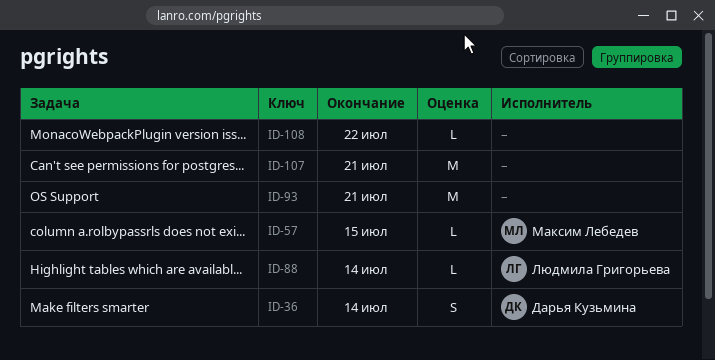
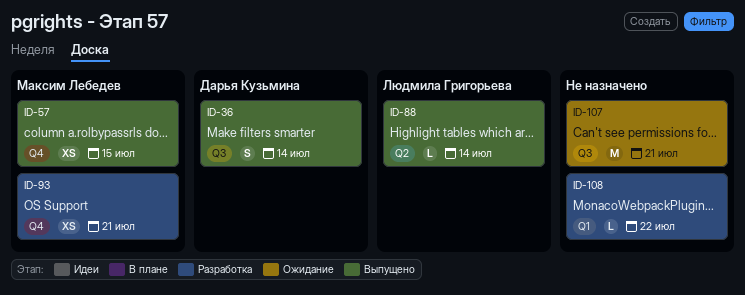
ID-57, estimate: L -> XS
ID-93, owner: none -> Максим Лебедев
ID-93, estimate: M -> XS

